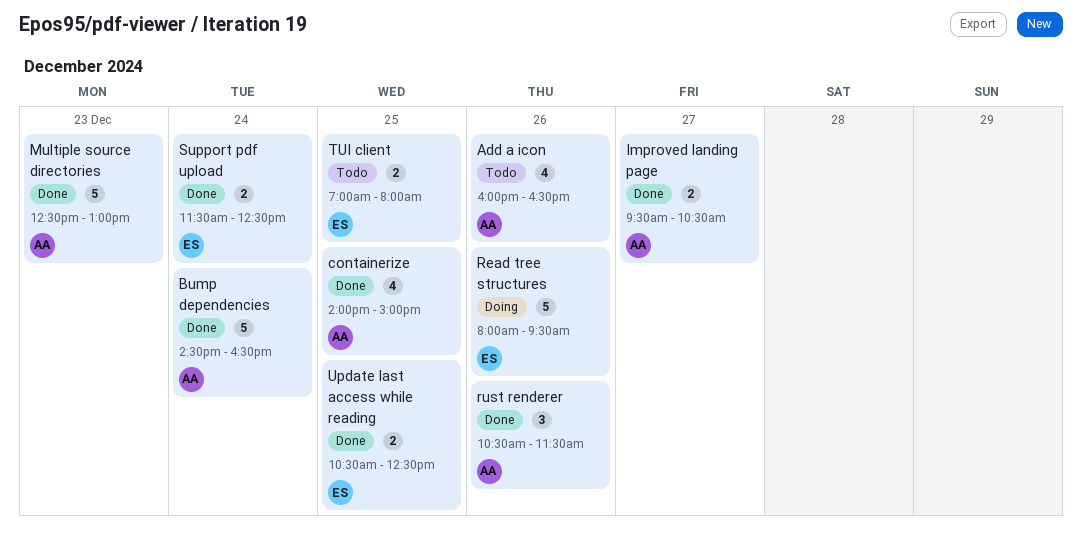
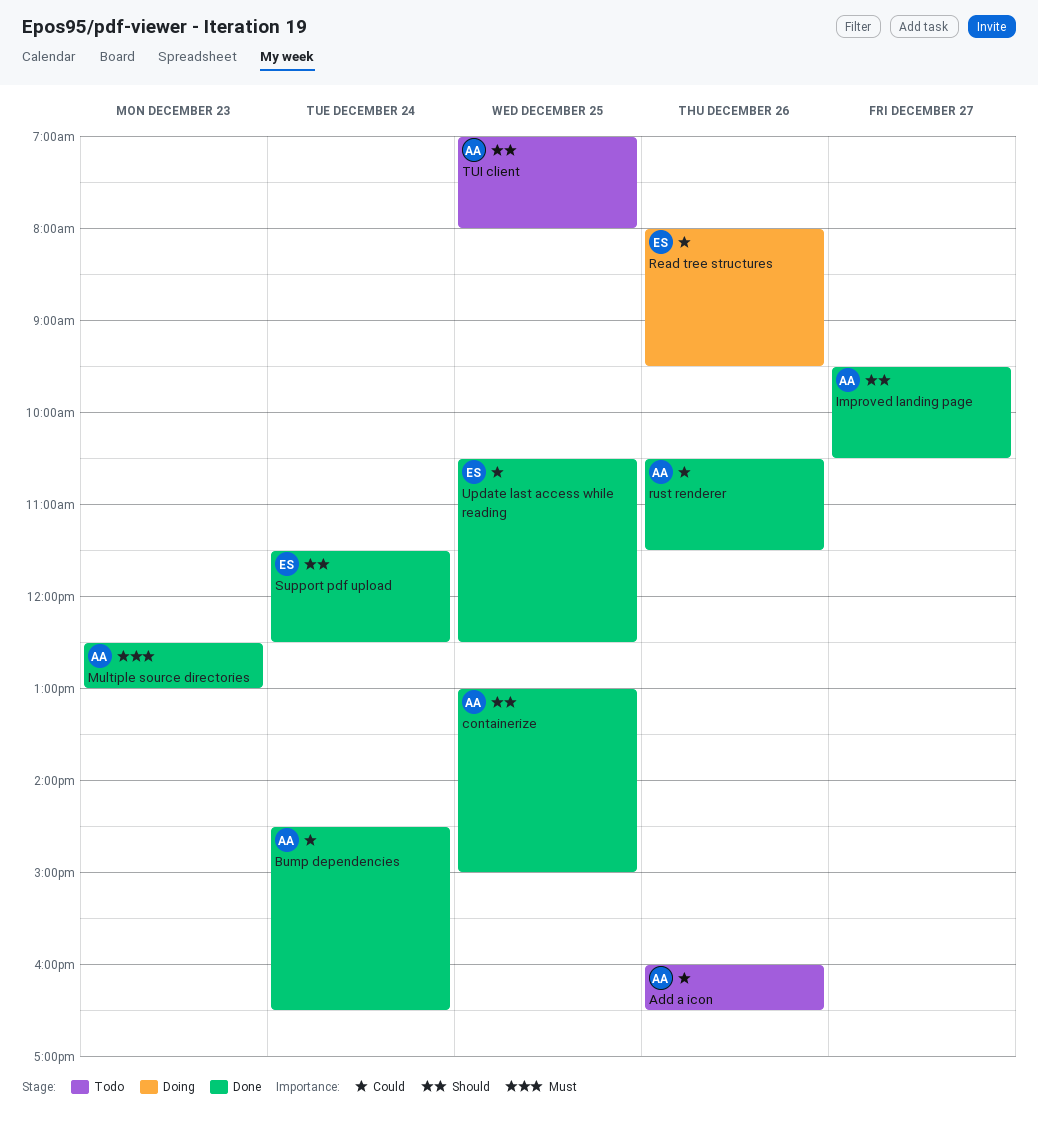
containerize, begins: 14:00 -> 13:00
TUI client, owner: ES -> AA

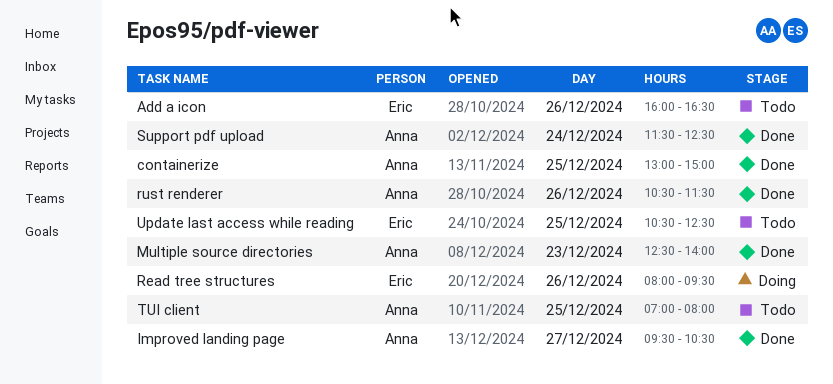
Add a icon, owner: Anna -> Eric
Bump dependencies: present -> none
Multiple source directories, ends: 13:00 -> 14:00
Support pdf upload, owner: Eric -> Anna
Update last access while reading, status: Done -> Todo

